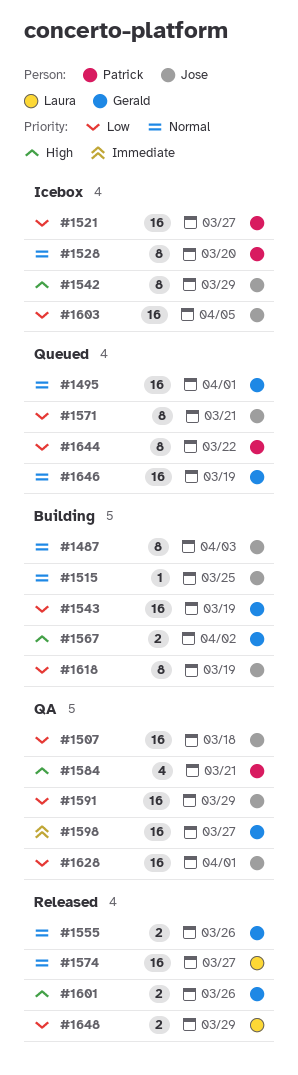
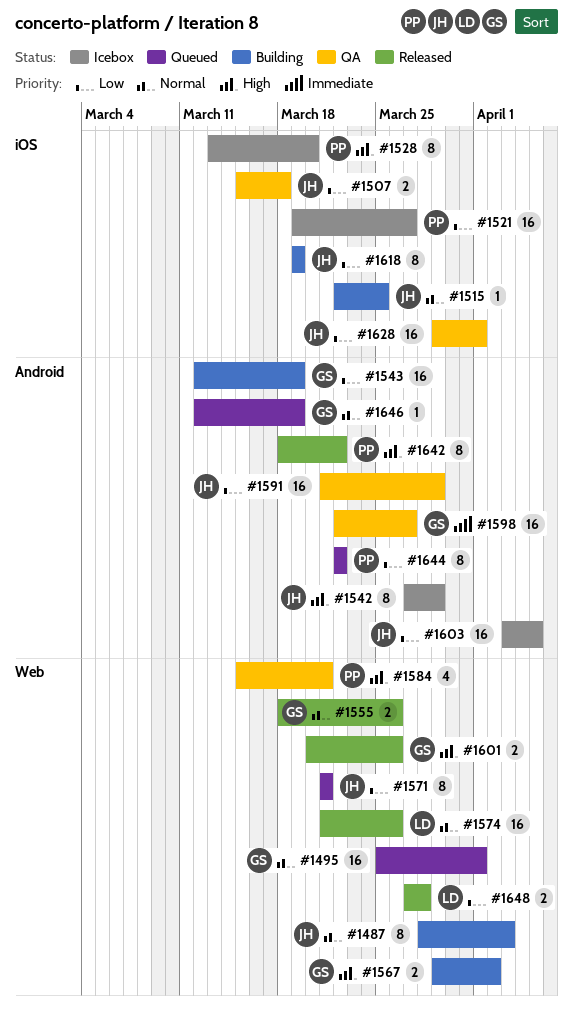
#1507, estimate: 16 -> 2
#1528, priority: Normal -> High
#1574, due: Mar 27 -> Mar 26
#1642: none -> present
#1646, estimate: 16 -> 1
#1648, due: Mar 29 -> Mar 28

